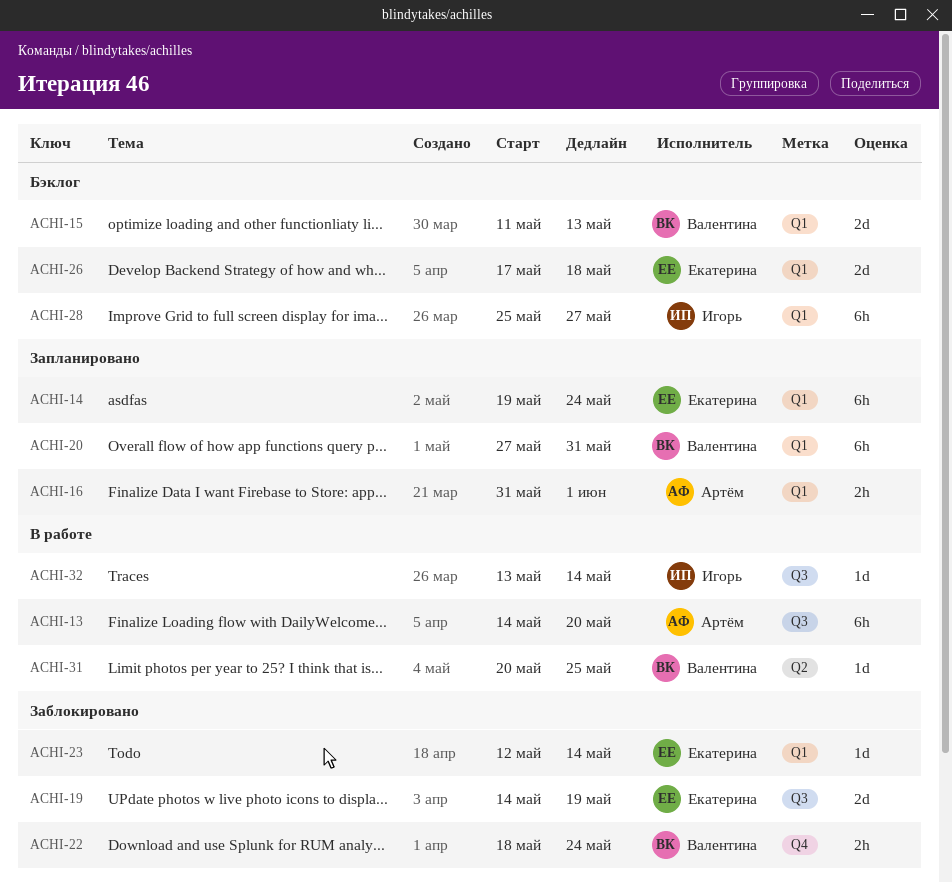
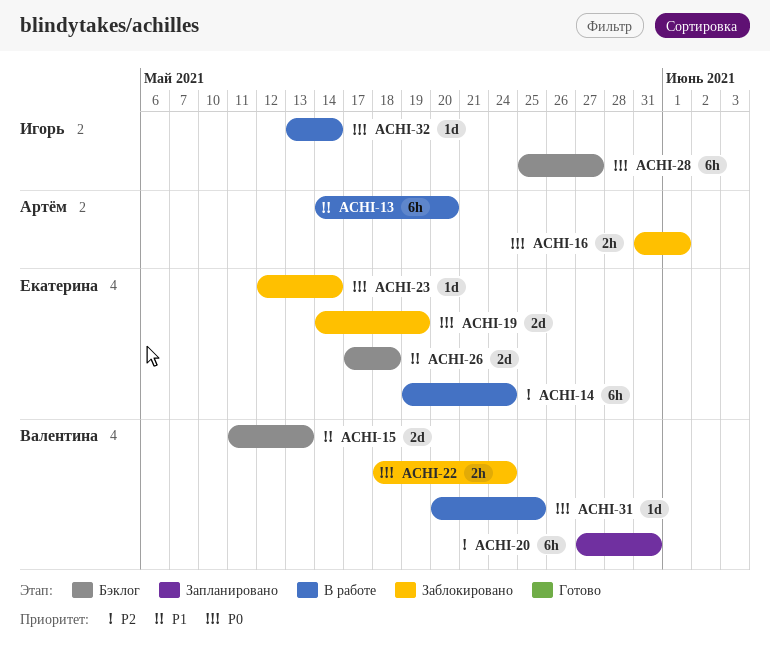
ACHI-14, status: Запланировано -> В работе
ACHI-16, status: Запланировано -> Заблокировано

